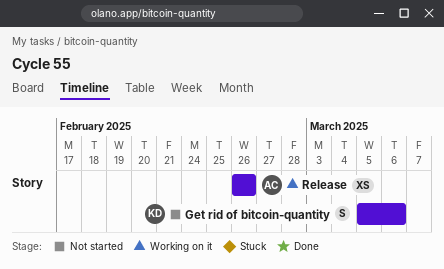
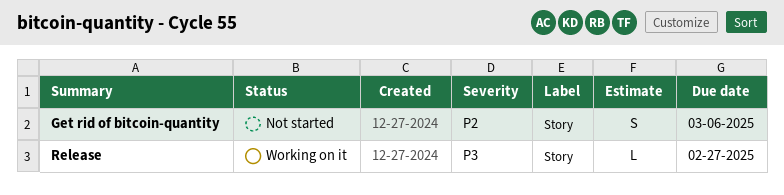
Release, estimate: XS -> L
Release, due: Feb 26 -> Feb 27

